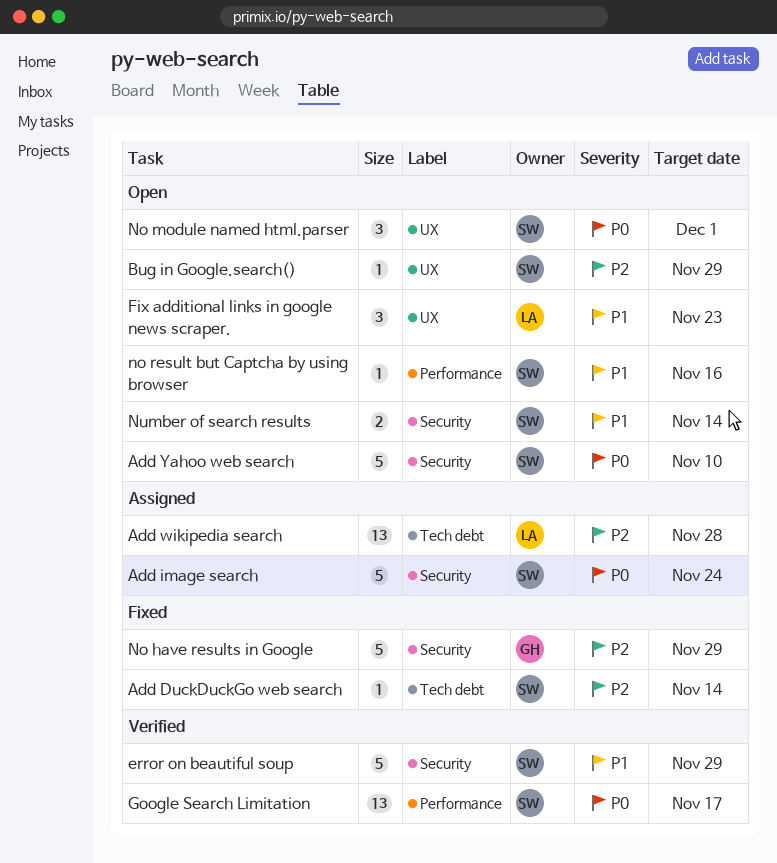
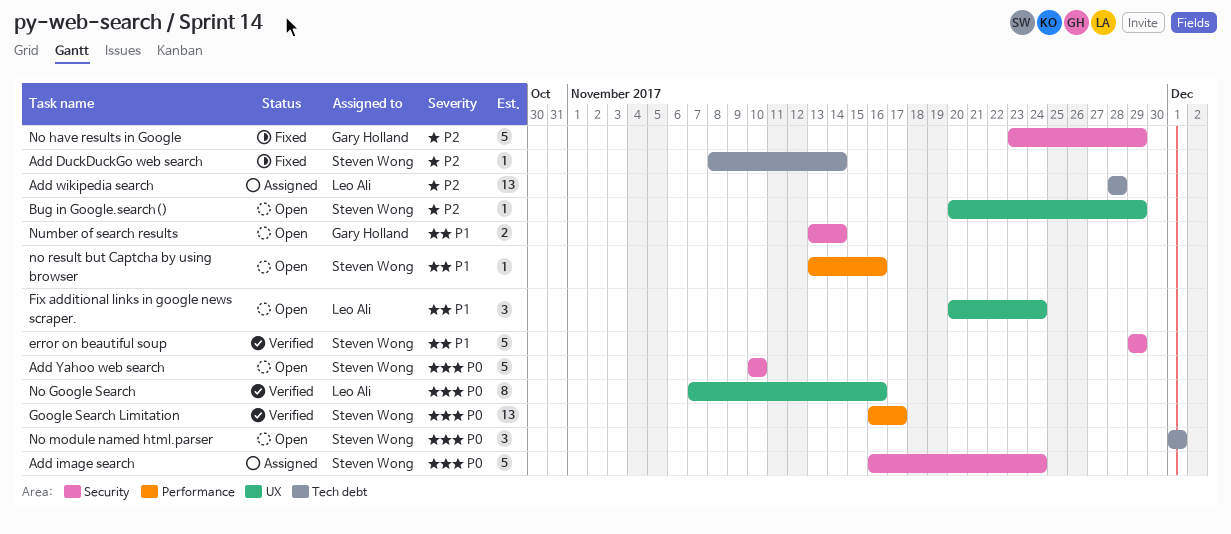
Fix additional links in google news scraper., due: Nov 23 -> Nov 24
No Google Search: none -> present
No module named html.parser, label: UX -> Tech debt
Number of search results, owner: Steven Wong -> Gary Holland

